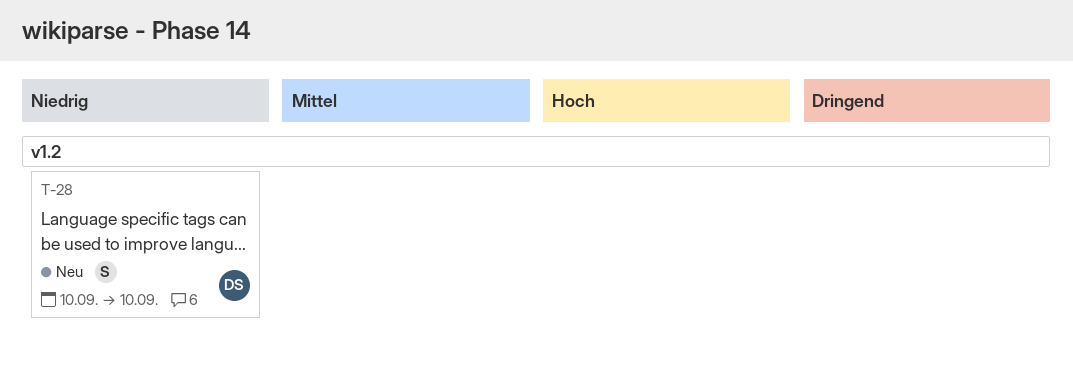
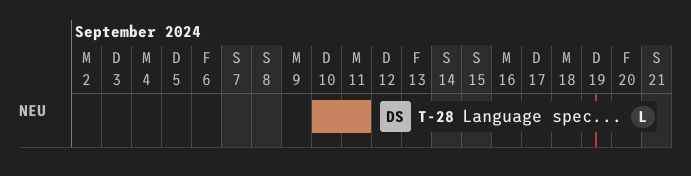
T-28, estimate: S -> L
T-28, due: Sep 10 -> Sep 11

